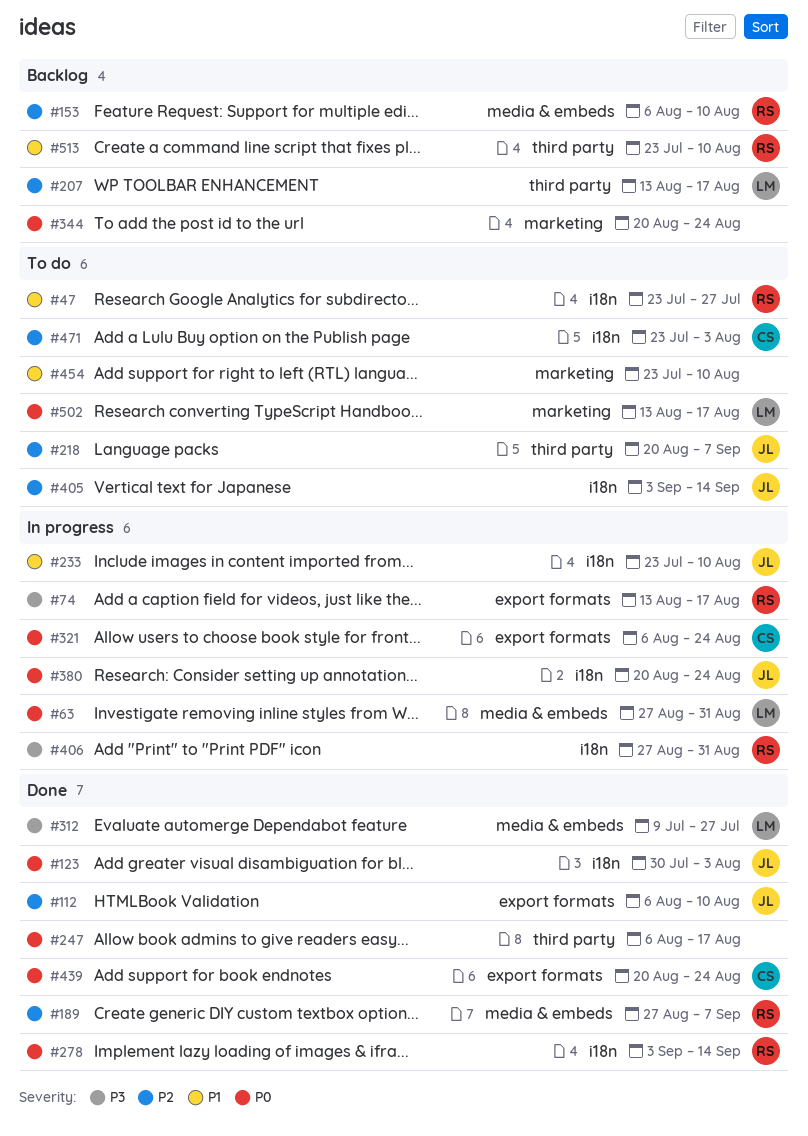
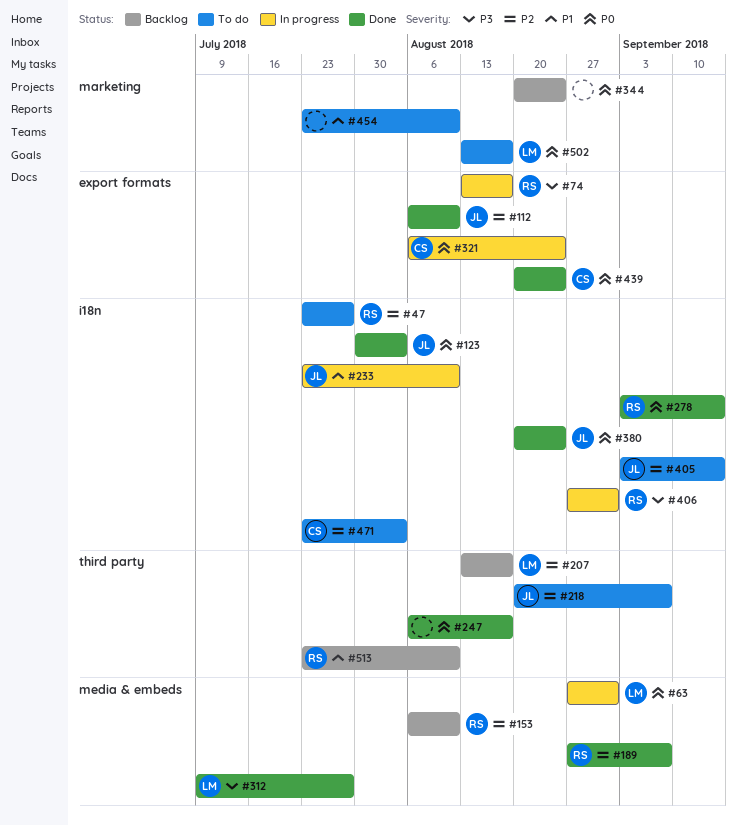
#47, priority: P1 -> P2
#380, status: In progress -> Done

